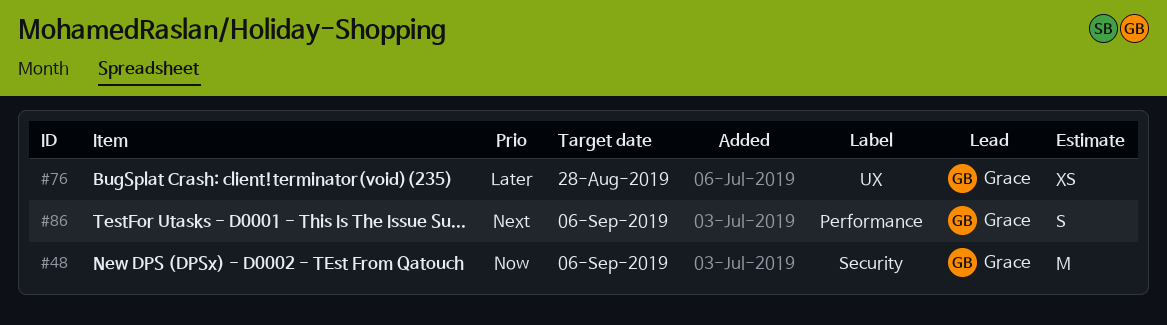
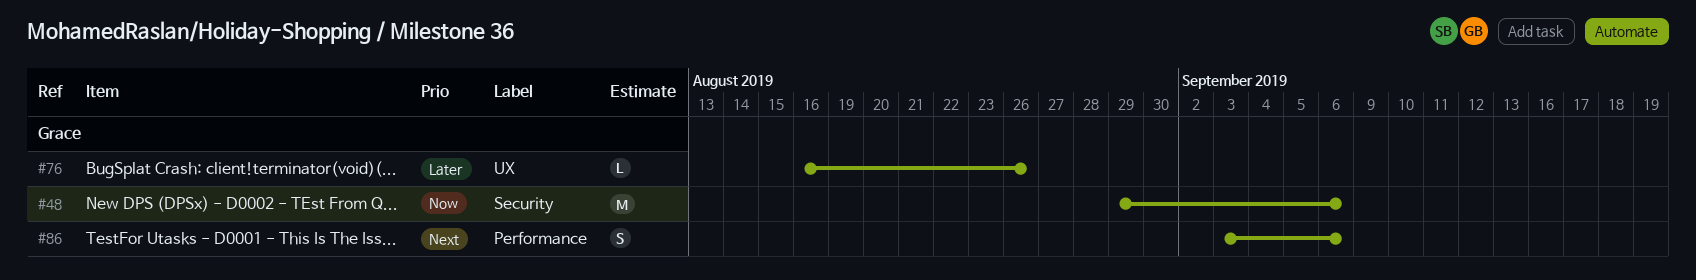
#76, estimate: XS -> L
#76, due: Aug 28 -> Aug 26

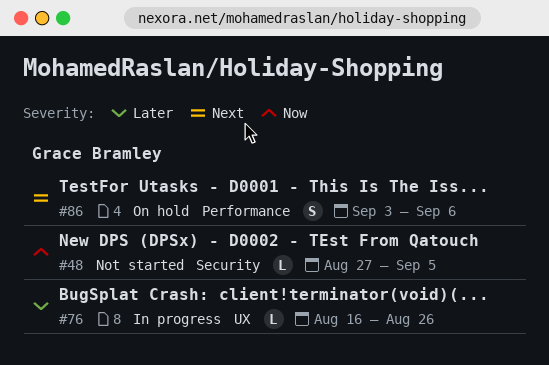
#48, estimate: M -> L
#48, start: Aug 29 -> Aug 27
#48, due: Sep 6 -> Sep 5

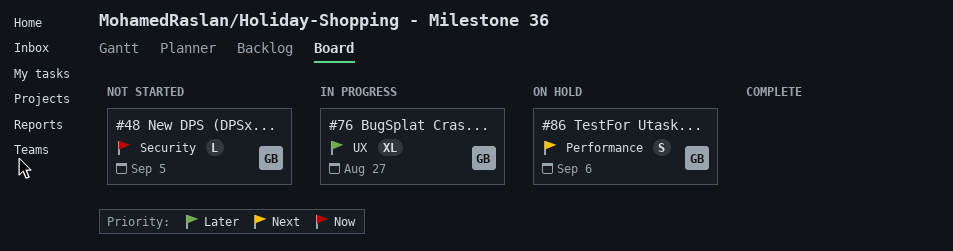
#76, estimate: L -> XL
#76, due: Aug 26 -> Aug 27

